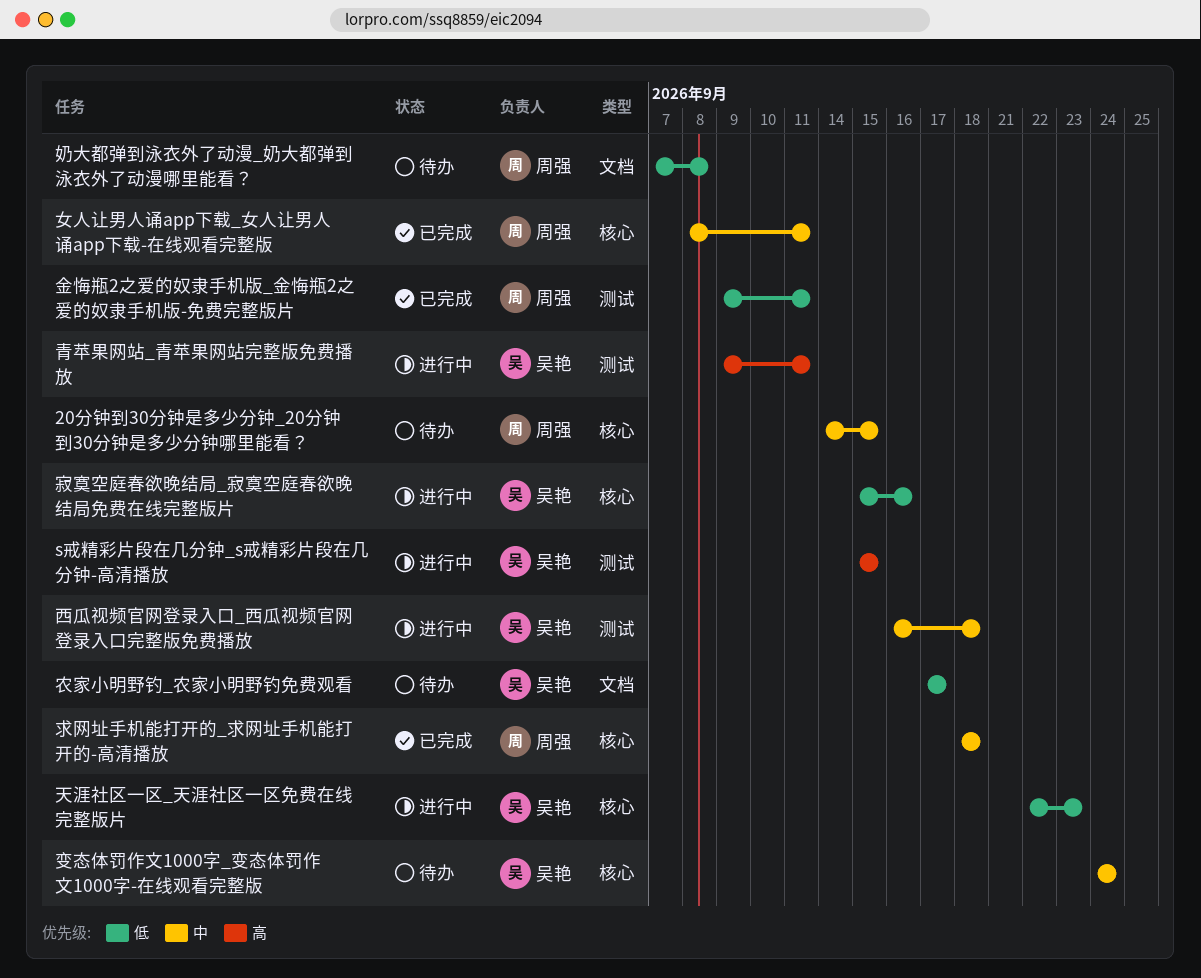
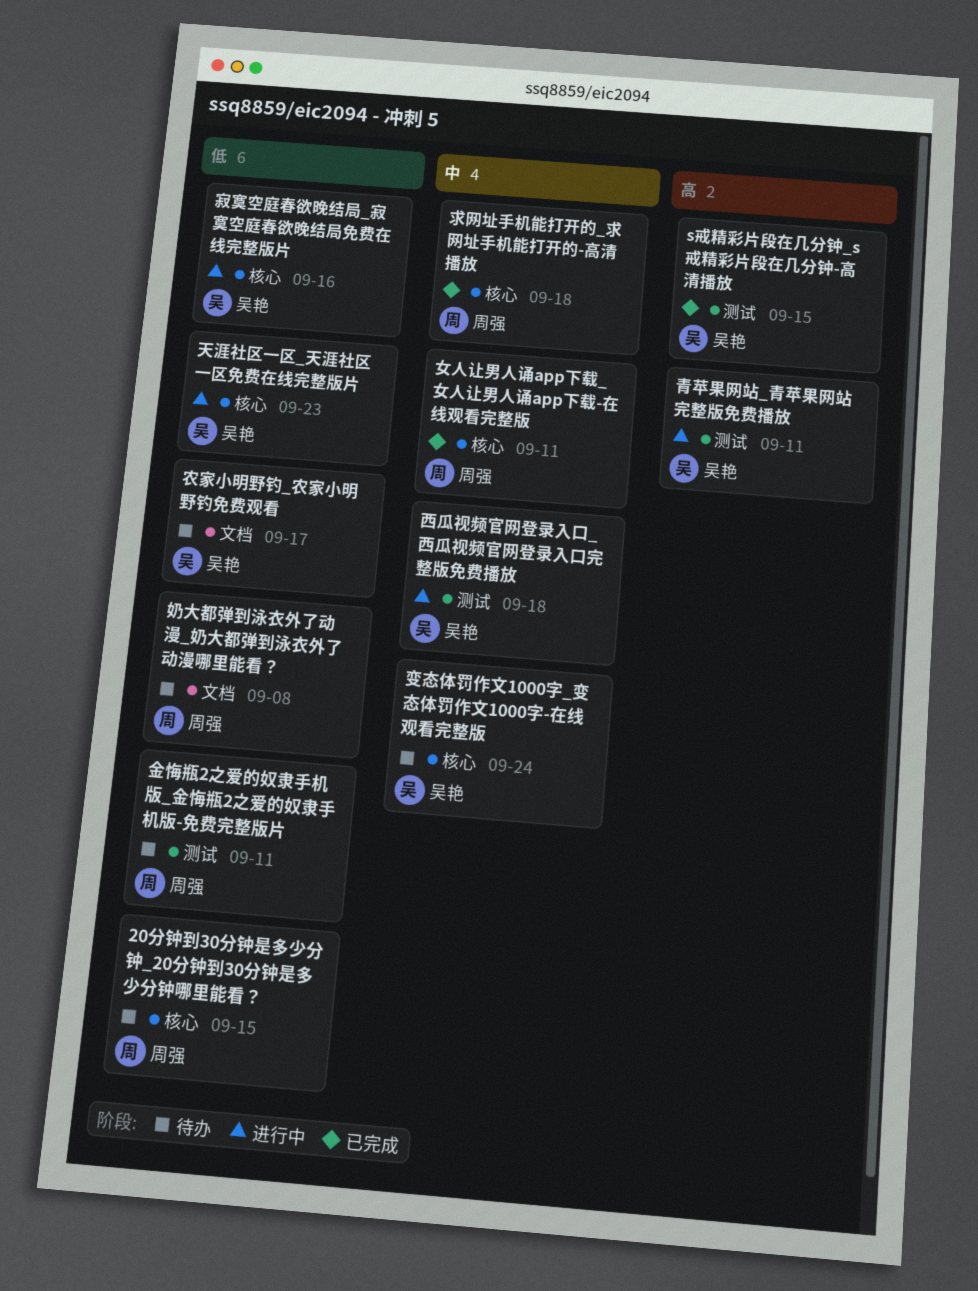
20分钟到30分钟是多少分钟_20分钟到30分钟是多少分钟哪里能看？, priority: 中 -> 低
s戒精彩片段在几分钟_s戒精彩片段在几分钟-高清播放, status: 进行中 -> 已完成
金悔瓶2之爱的奴隶手机版_金悔瓶2之爱的奴隶手机版-免费完整版片, status: 已完成 -> 待办

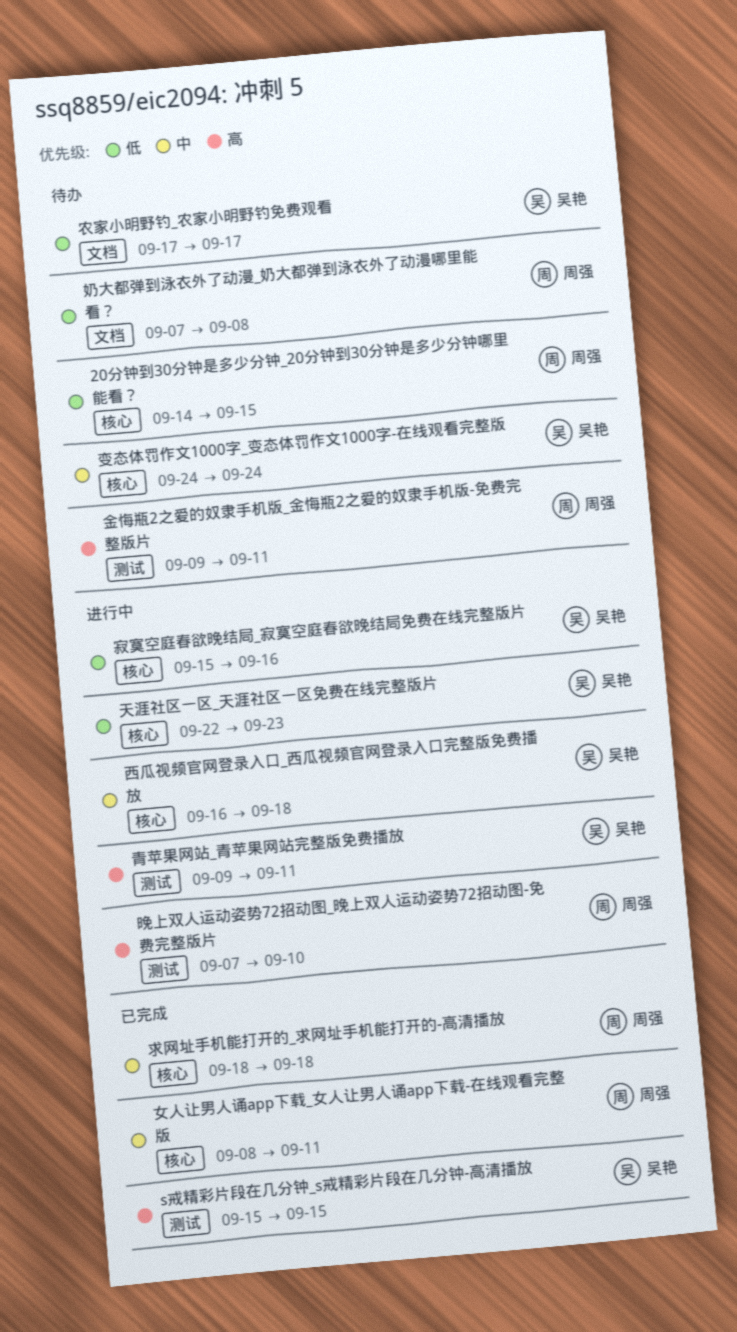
晚上双人运动姿势72招动图_晚上双人运动姿势72招动图-免费完整版片: none -> present
西瓜视频官网登录入口_西瓜视频官网登录入口完整版免费播放, label: 测试 -> 核心
金悔瓶2之爱的奴隶手机版_金悔瓶2之爱的奴隶手机版-免费完整版片, priority: 低 -> 高

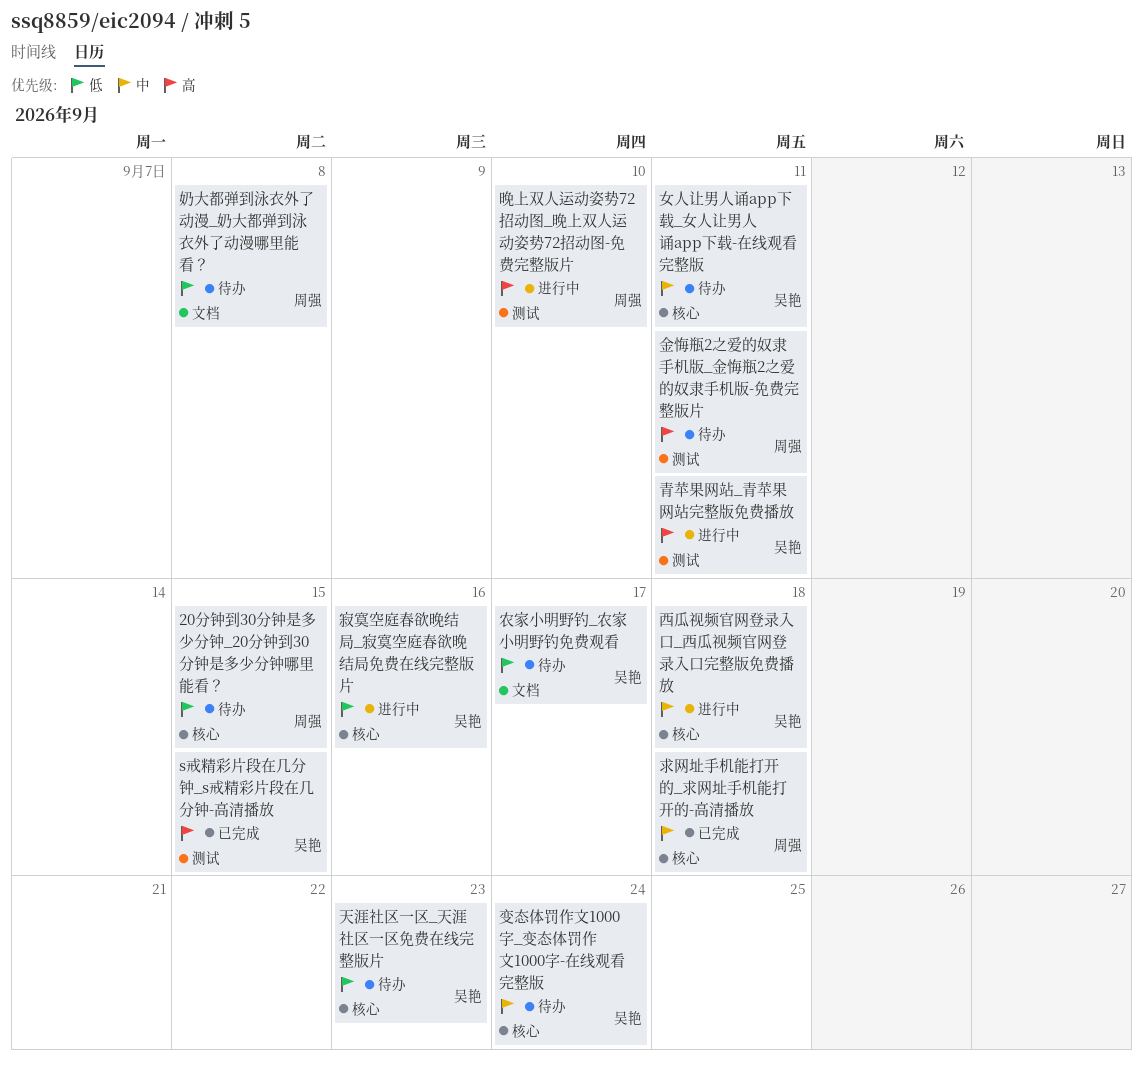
天涯社区一区_天涯社区一区免费在线完整版片, status: 进行中 -> 待办
女人让男人诵app下载_女人让男人诵app下载-在线观看完整版, status: 已完成 -> 待办
女人让男人诵app下载_女人让男人诵app下载-在线观看完整版, owner: 周强 -> 吴艳

